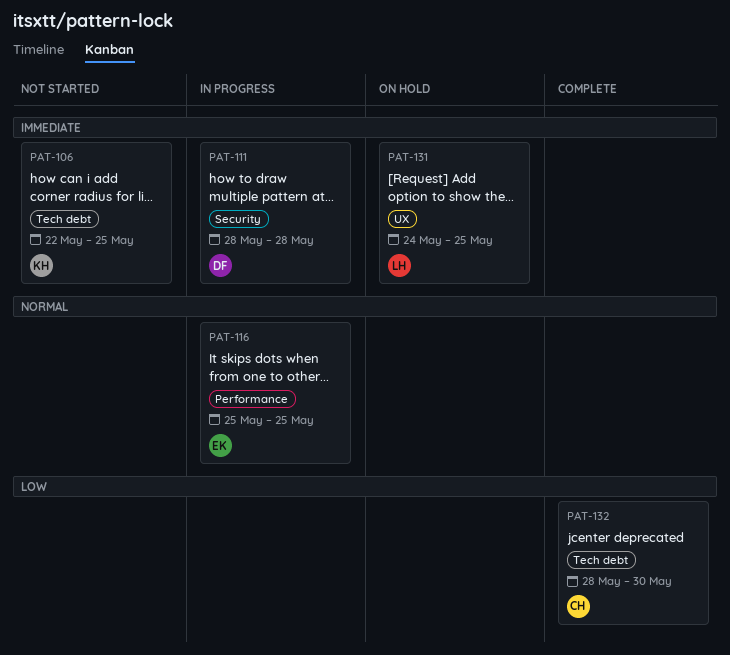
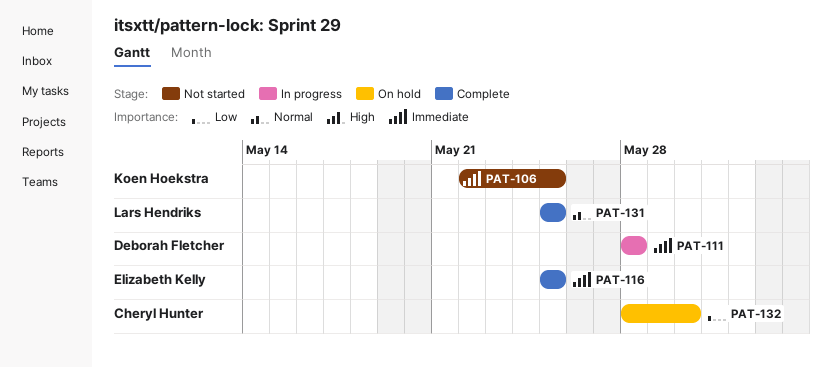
PAT-116, status: In progress -> Complete
PAT-116, priority: Normal -> Immediate
PAT-131, status: On hold -> Complete
PAT-131, priority: Immediate -> Normal
PAT-131, start: May 24 -> May 25
PAT-132, status: Complete -> On hold

